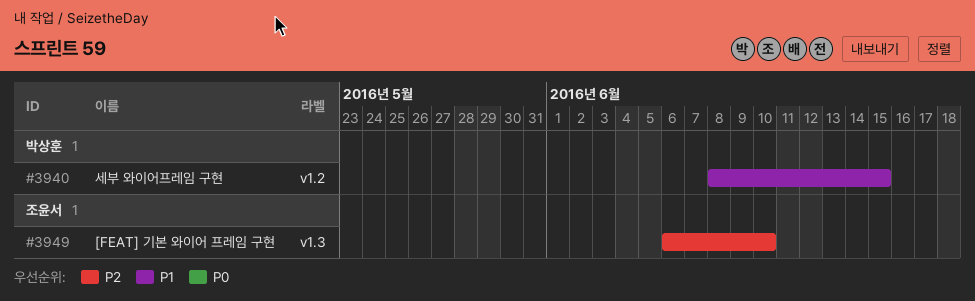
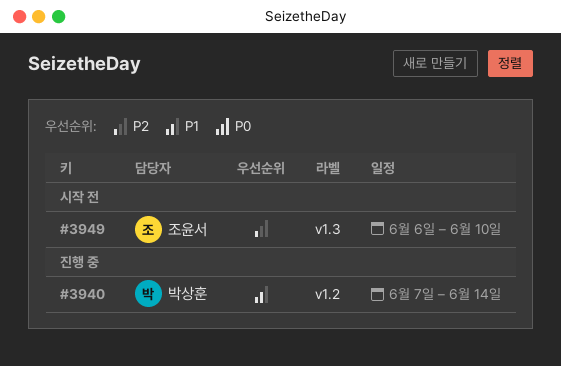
#3940, start: Jun 8 -> Jun 7
#3940, due: Jun 15 -> Jun 14

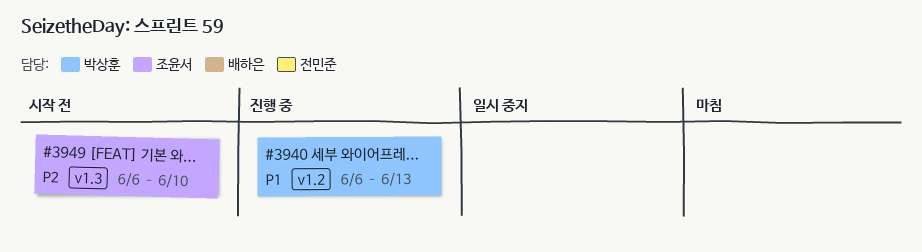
#3940, start: Jun 7 -> Jun 6
#3940, due: Jun 14 -> Jun 13

